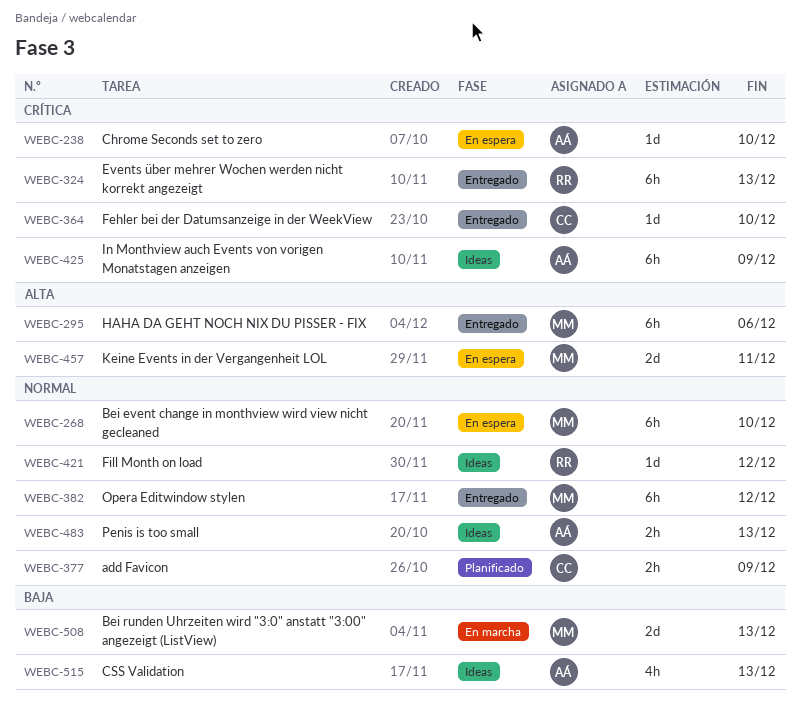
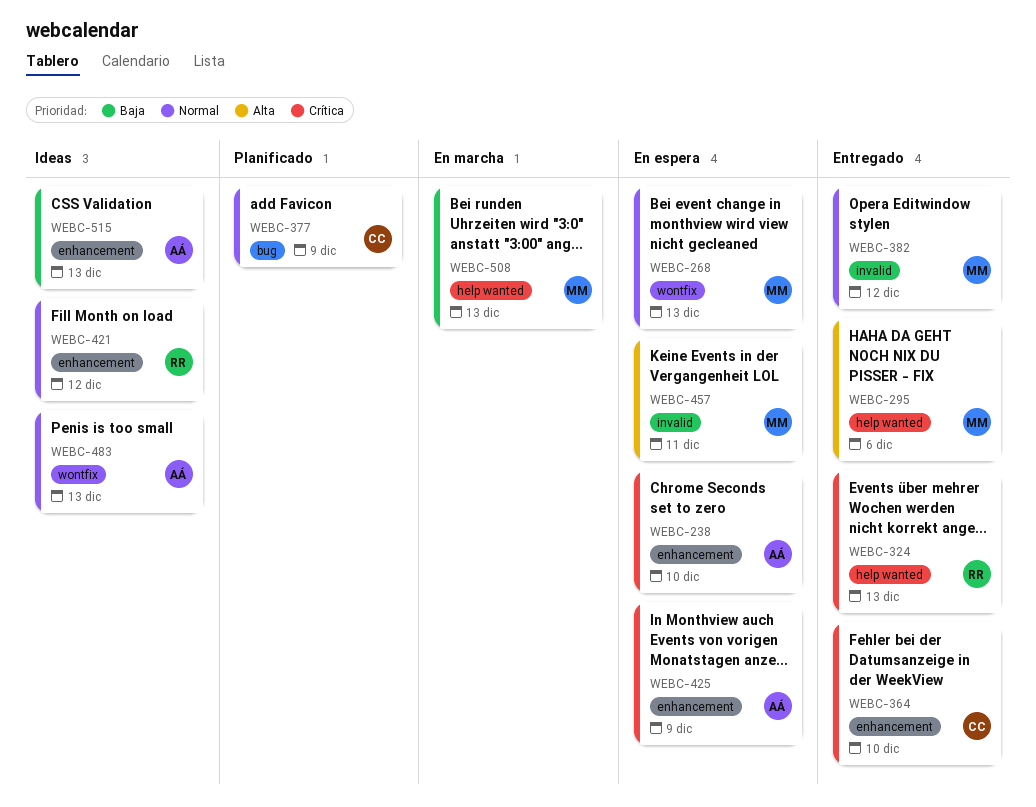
WEBC-268, due: Dec 10 -> Dec 13
WEBC-425, status: Ideas -> En espera

